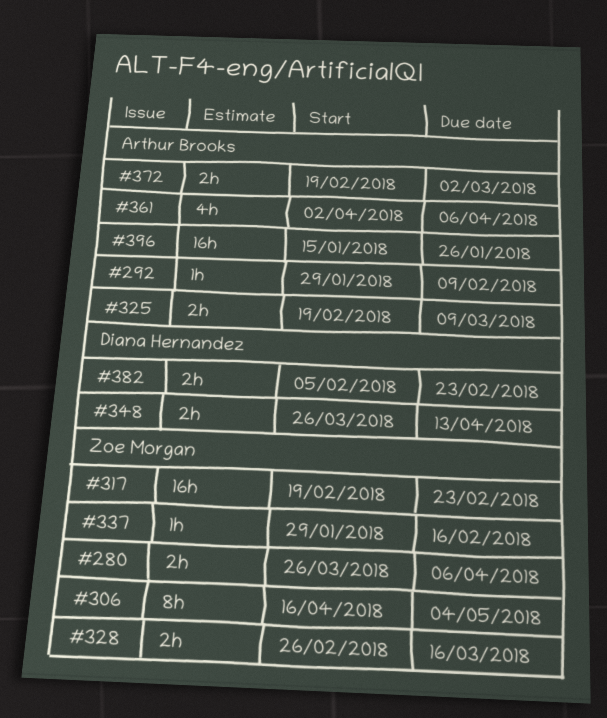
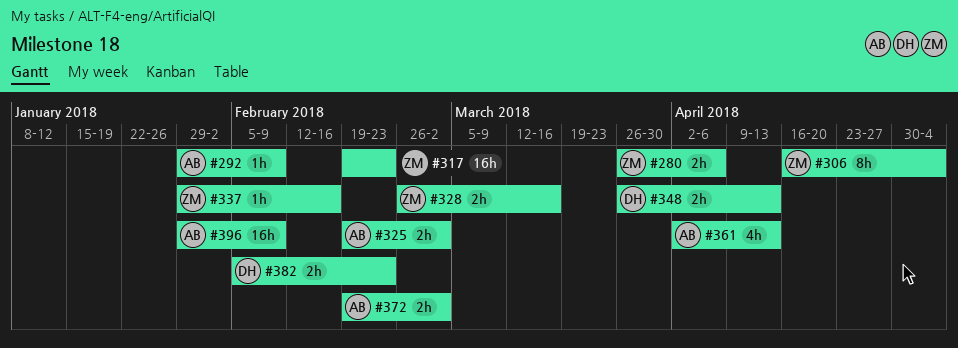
#325, due: Mar 9 -> Mar 2
#361, due: Apr 6 -> Apr 13
#396, start: Jan 15 -> Jan 29
#396, due: Jan 26 -> Feb 9

